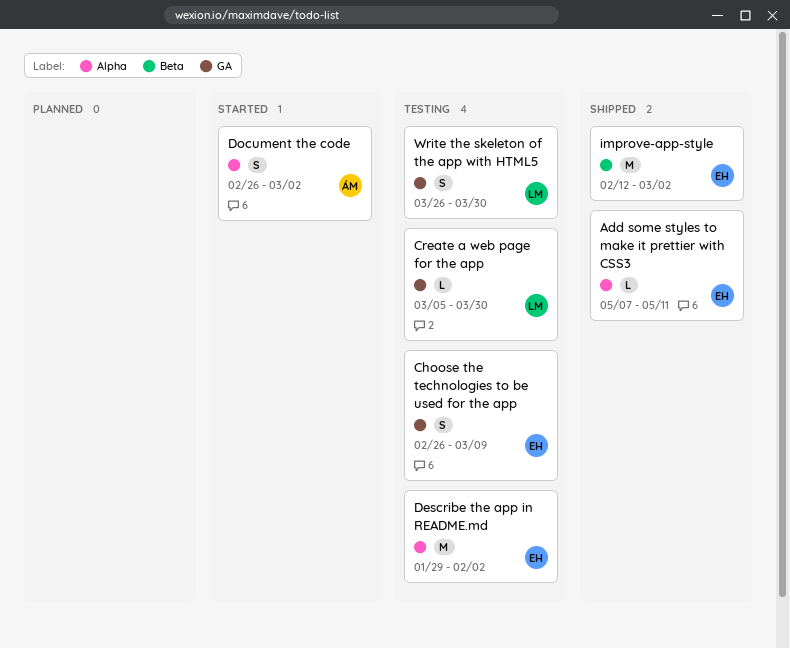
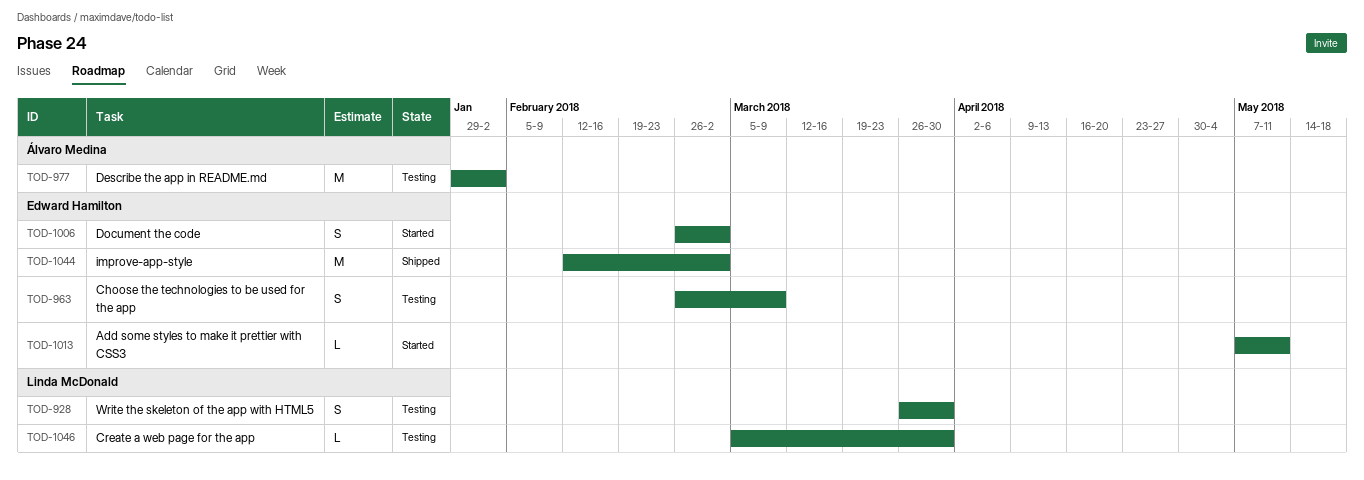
Add some styles to make it prettier with CSS3, status: Shipped -> Started
Describe the app in README.md, owner: Edward Hamilton -> Álvaro Medina
Document the code, owner: Álvaro Medina -> Edward Hamilton

